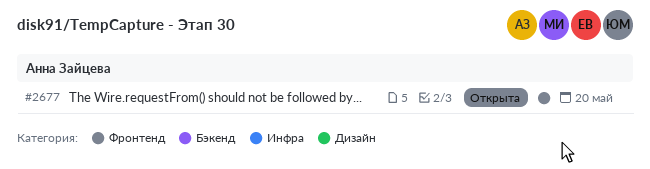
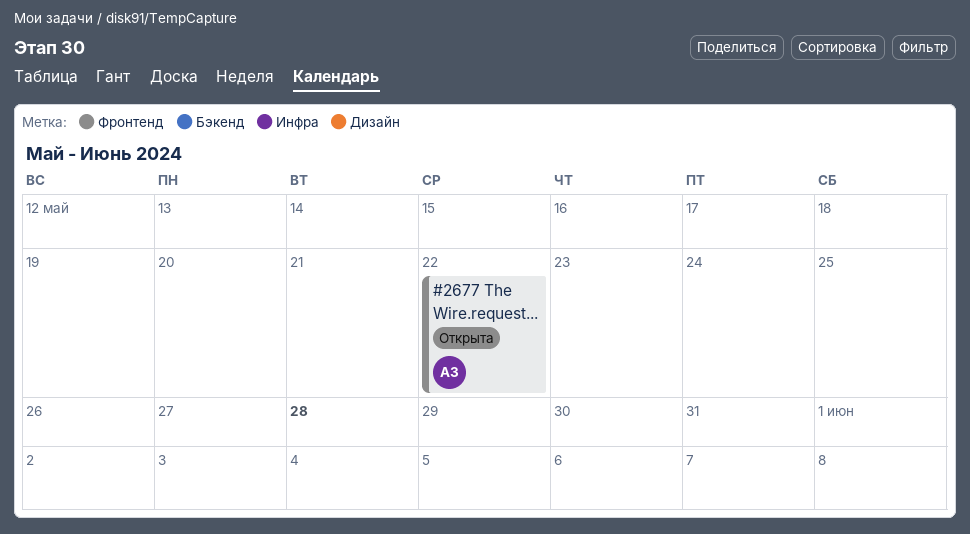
#2677, due: May 20 -> May 22

